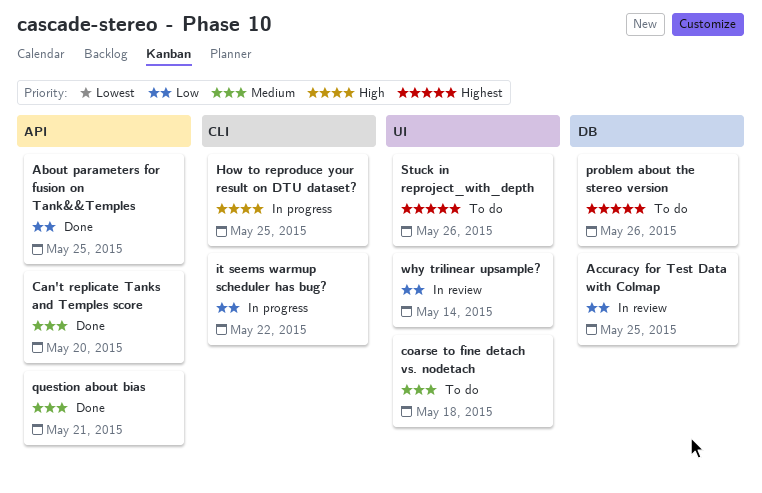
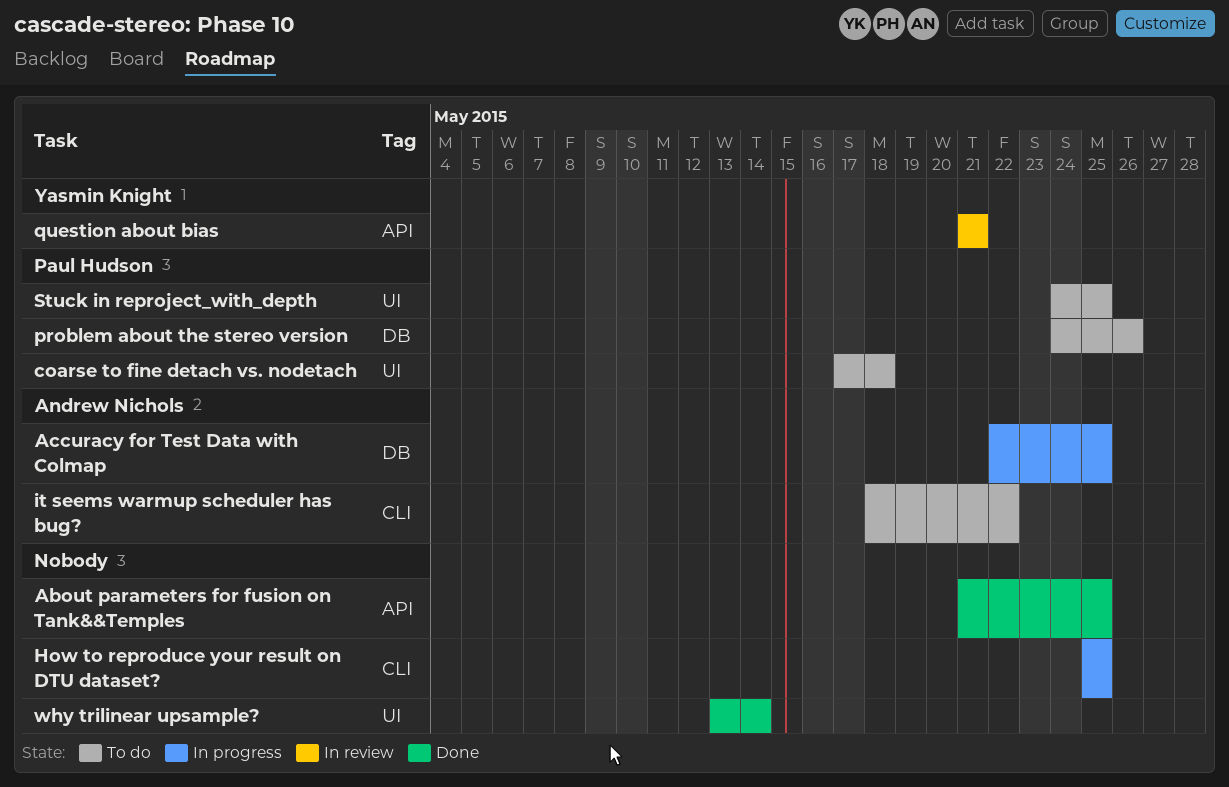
Accuracy for Test Data with Colmap, status: In review -> In progress
Can't replicate Tanks and Temples score: present -> none
it seems warmup scheduler has bug?, status: In progress -> To do
question about bias, status: Done -> In review
Stuck in reproject_with_depth, due: May 26 -> May 25
why trilinear upsample?, status: In review -> Done

